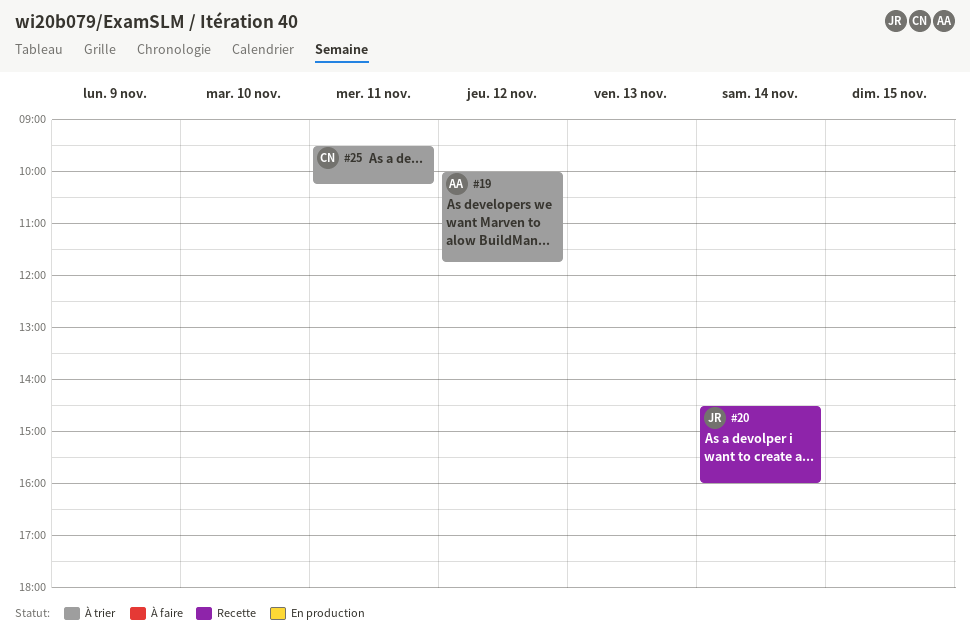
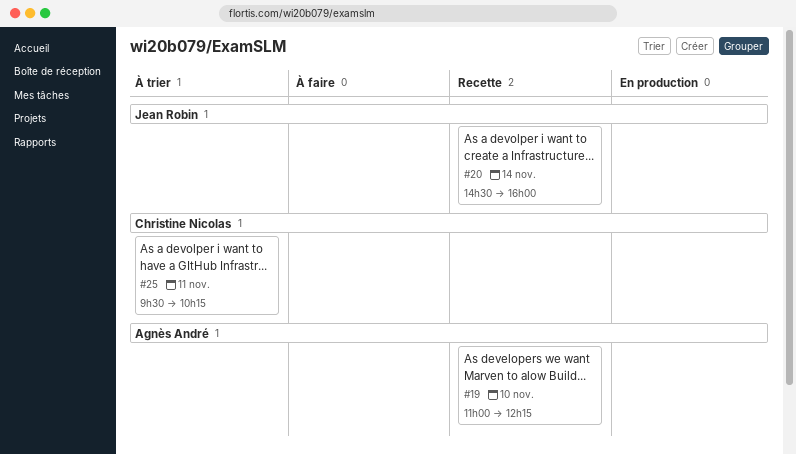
#19, status: À trier -> Recette
#19, day: Nov 12 -> Nov 10
#19, begins: 10:00 -> 11:00
#19, ends: 11:45 -> 12:15

